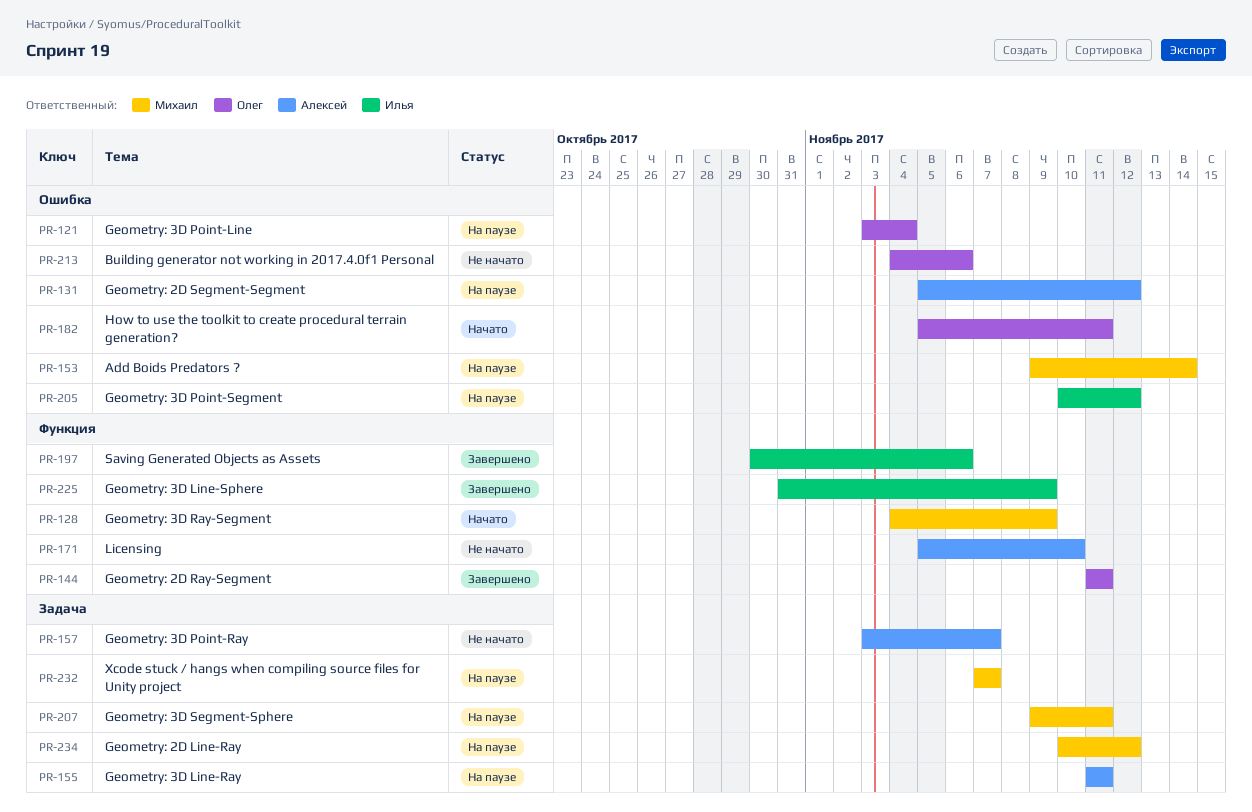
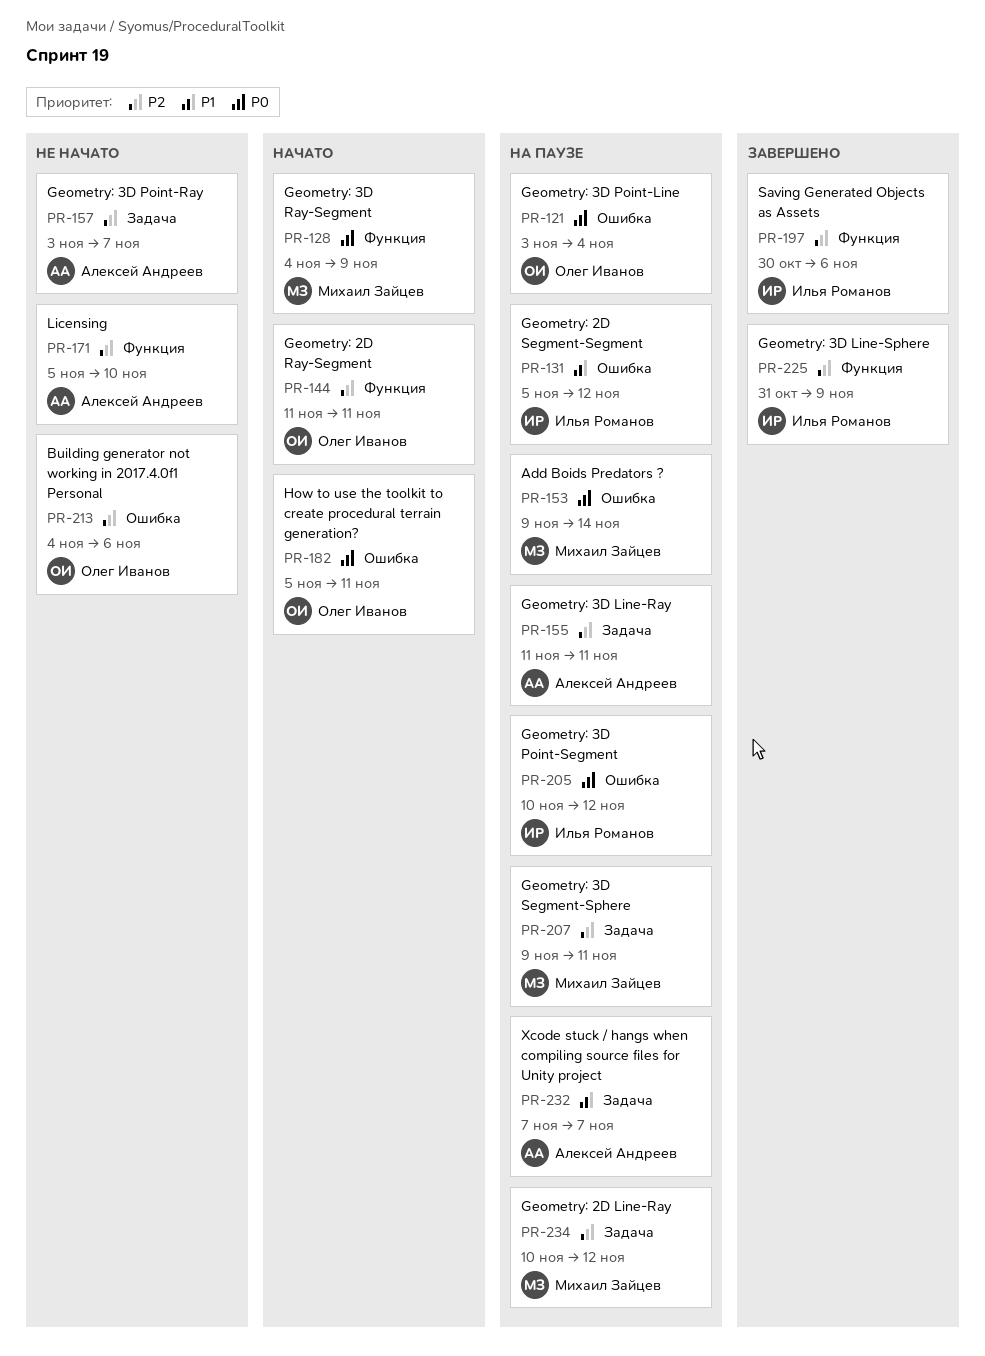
PR-131, owner: Алексей Андреев -> Илья Романов
PR-144, status: Завершено -> Начато
PR-232, owner: Михаил Зайцев -> Алексей Андреев

